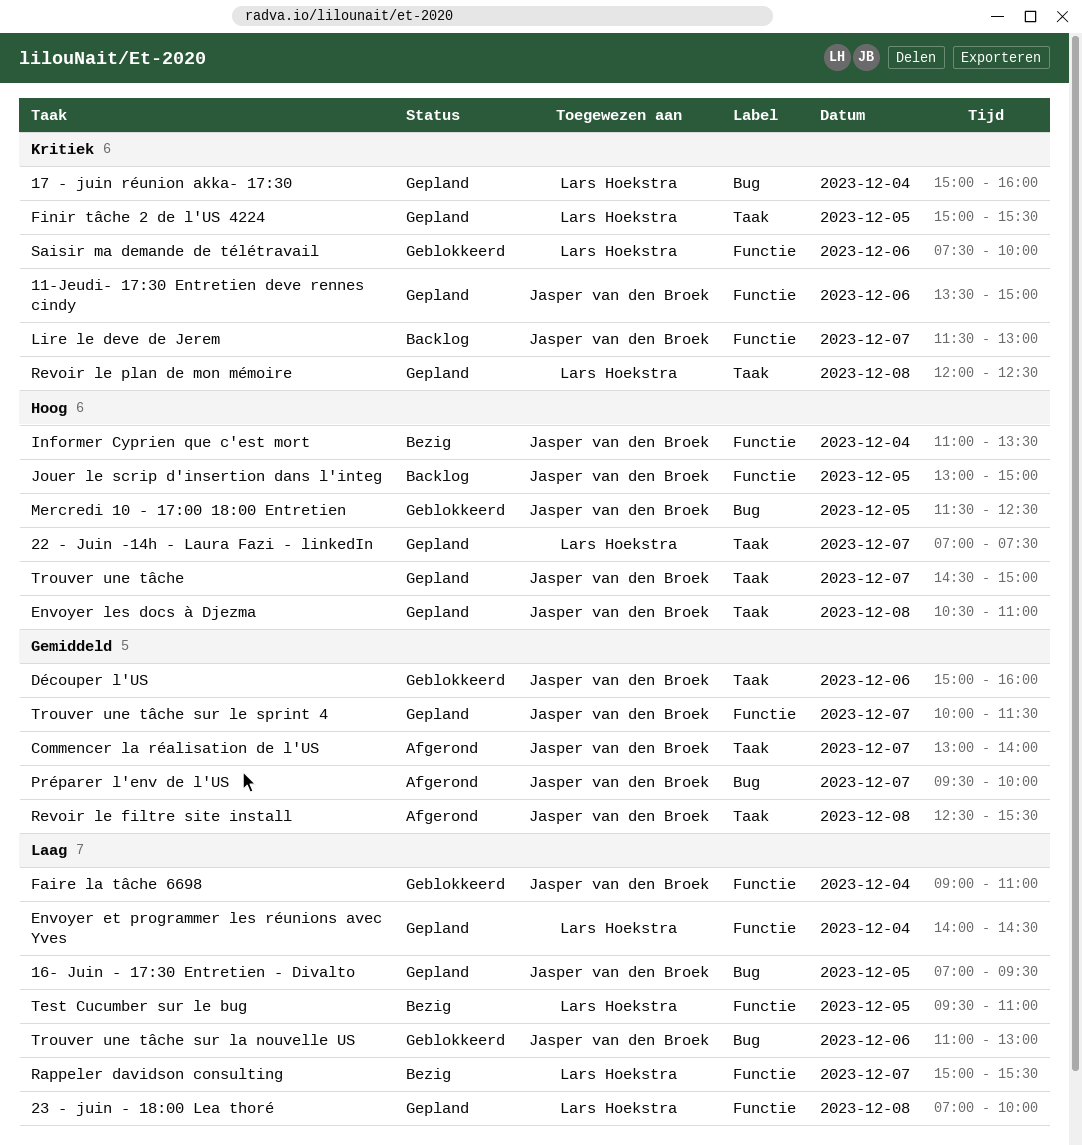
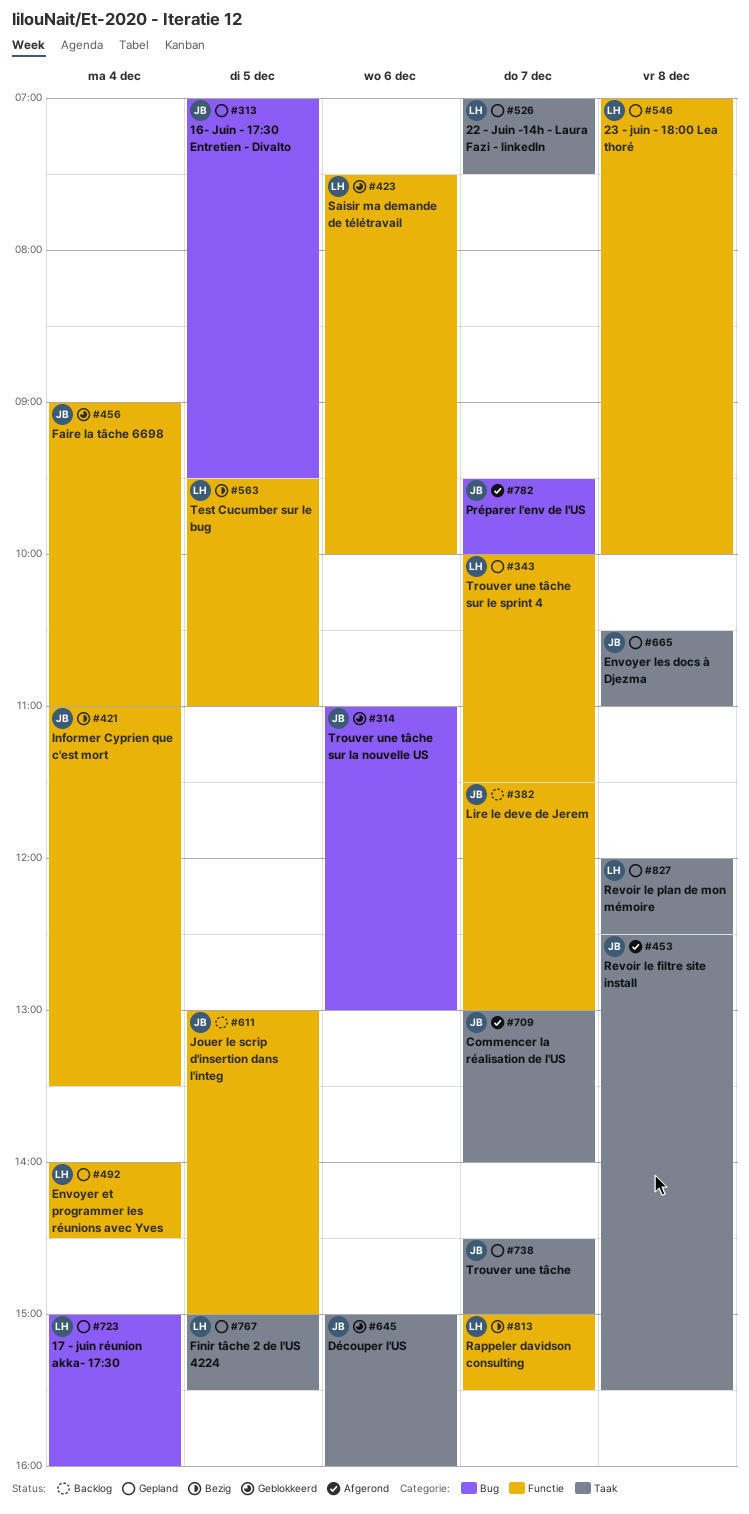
11-Jeudi- 17:30 Entretien deve rennes cindy: present -> none
Mercredi 10 - 17:00 18:00 Entretien: present -> none
Trouver une tâche sur le sprint 4, owner: Jasper van den Broek -> Lars Hoekstra

